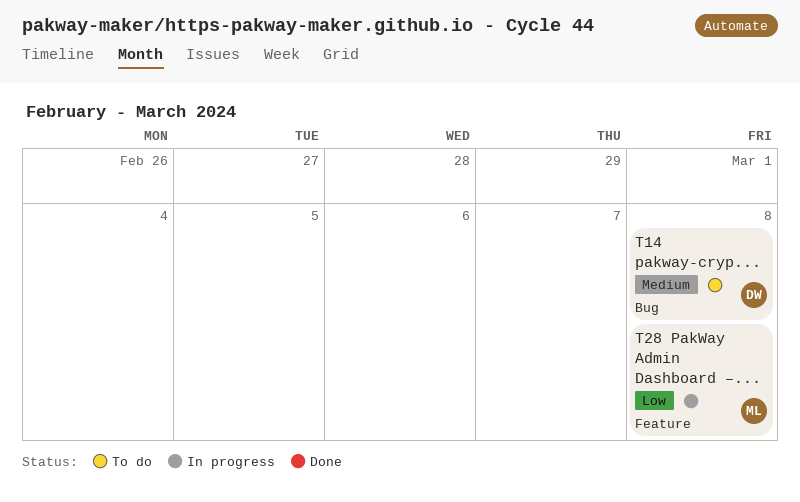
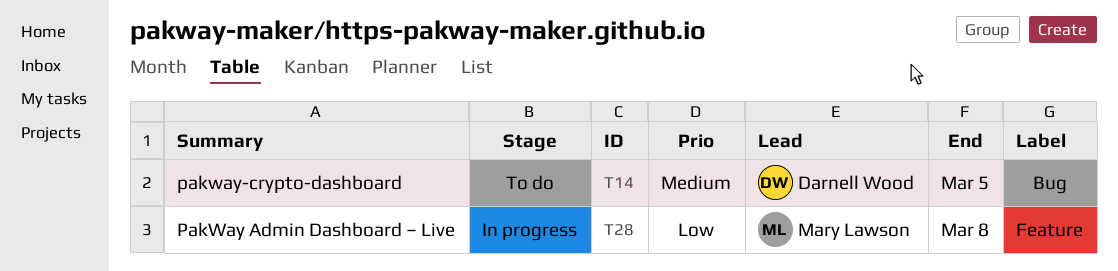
T14, due: Mar 8 -> Mar 5

